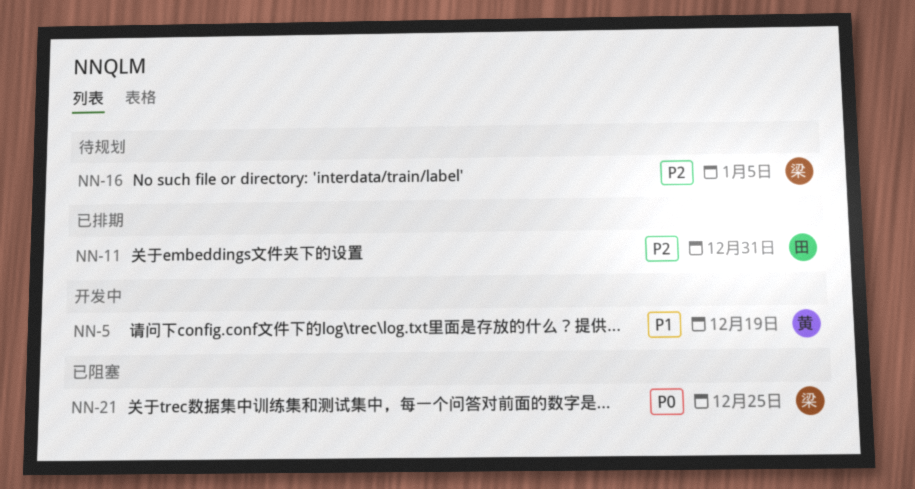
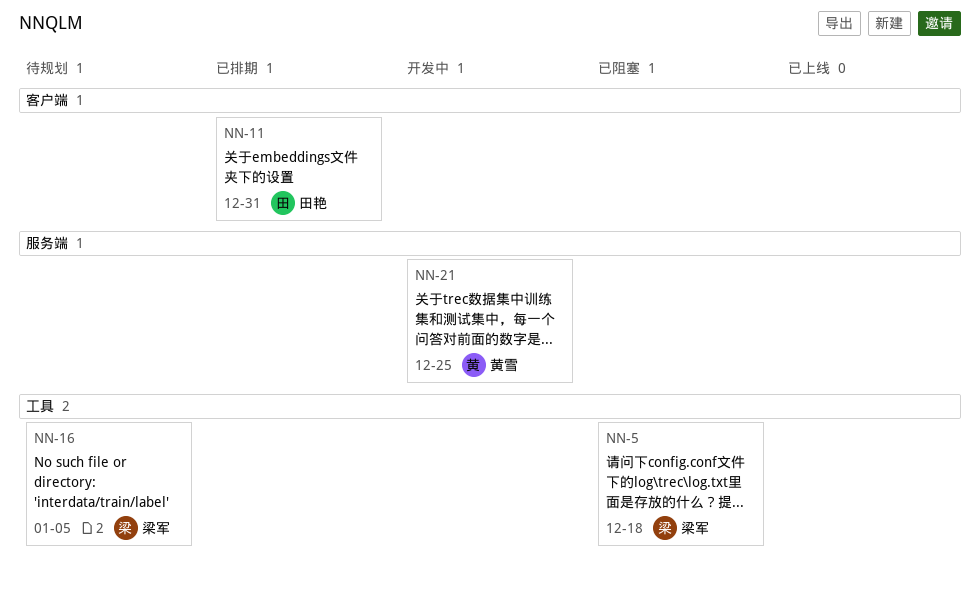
NN-5, status: 开发中 -> 已阻塞
NN-5, owner: 黄雪 -> 梁军
NN-5, due: Dec 19 -> Dec 18
NN-21, status: 已阻塞 -> 开发中
NN-21, owner: 梁军 -> 黄雪

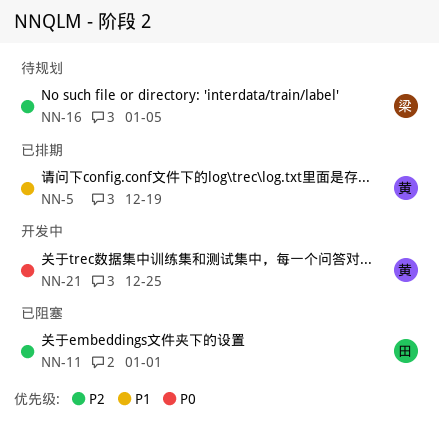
NN-5, status: 已阻塞 -> 已排期
NN-5, owner: 梁军 -> 黄雪
NN-5, due: Dec 18 -> Dec 19
NN-11, status: 已排期 -> 已阻塞
NN-11, due: Dec 31 -> Jan 1

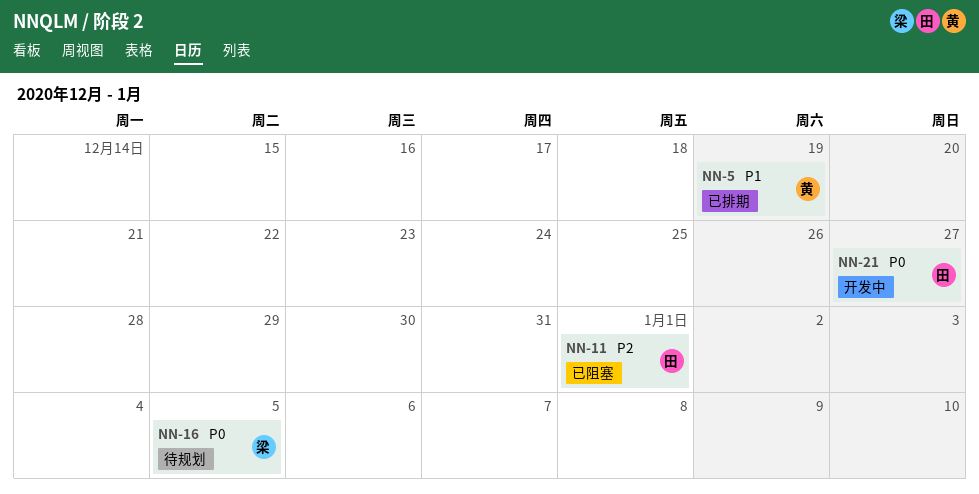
NN-16, priority: P2 -> P0
NN-21, owner: 黄 -> 田
NN-21, due: Dec 25 -> Dec 27

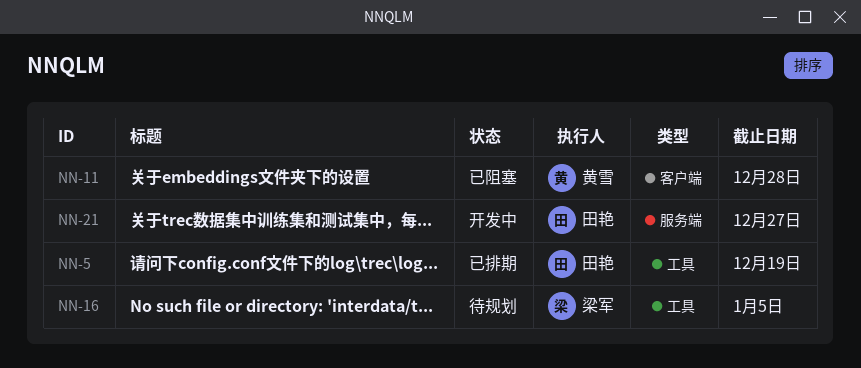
NN-5, owner: 黄雪 -> 田艳
NN-11, owner: 田艳 -> 黄雪
NN-11, due: Jan 1 -> Dec 28

